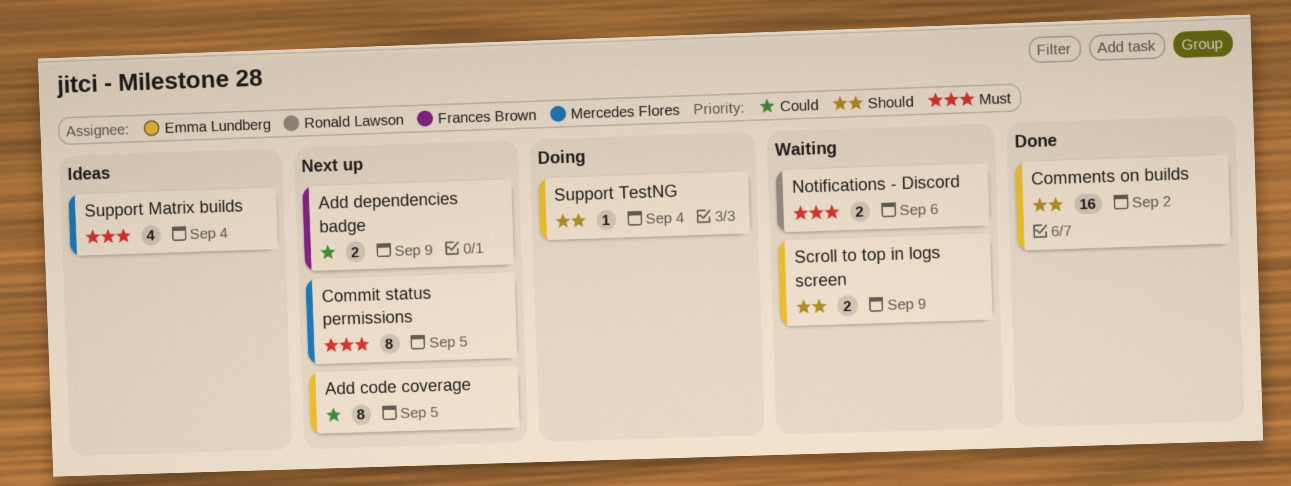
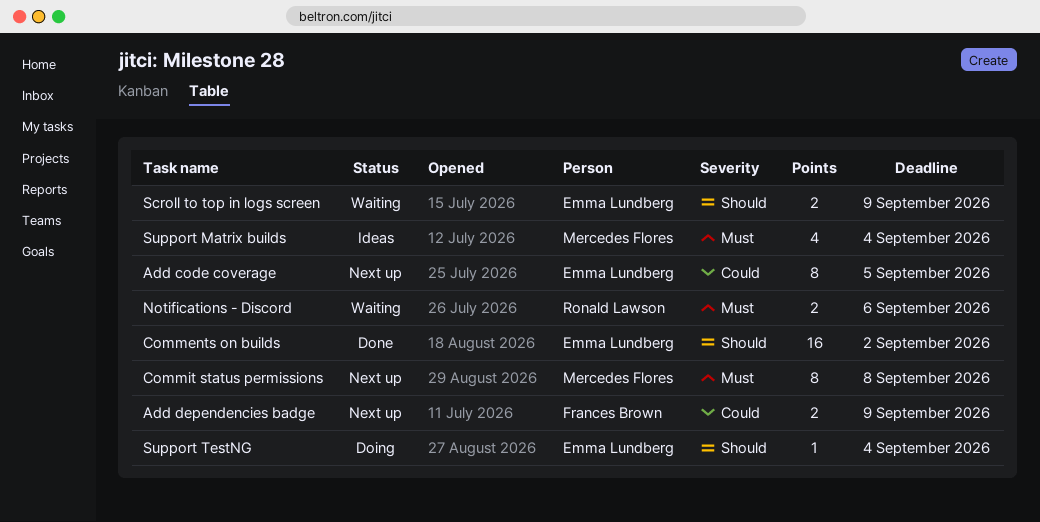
Commit status permissions, due: Sep 5 -> Sep 8

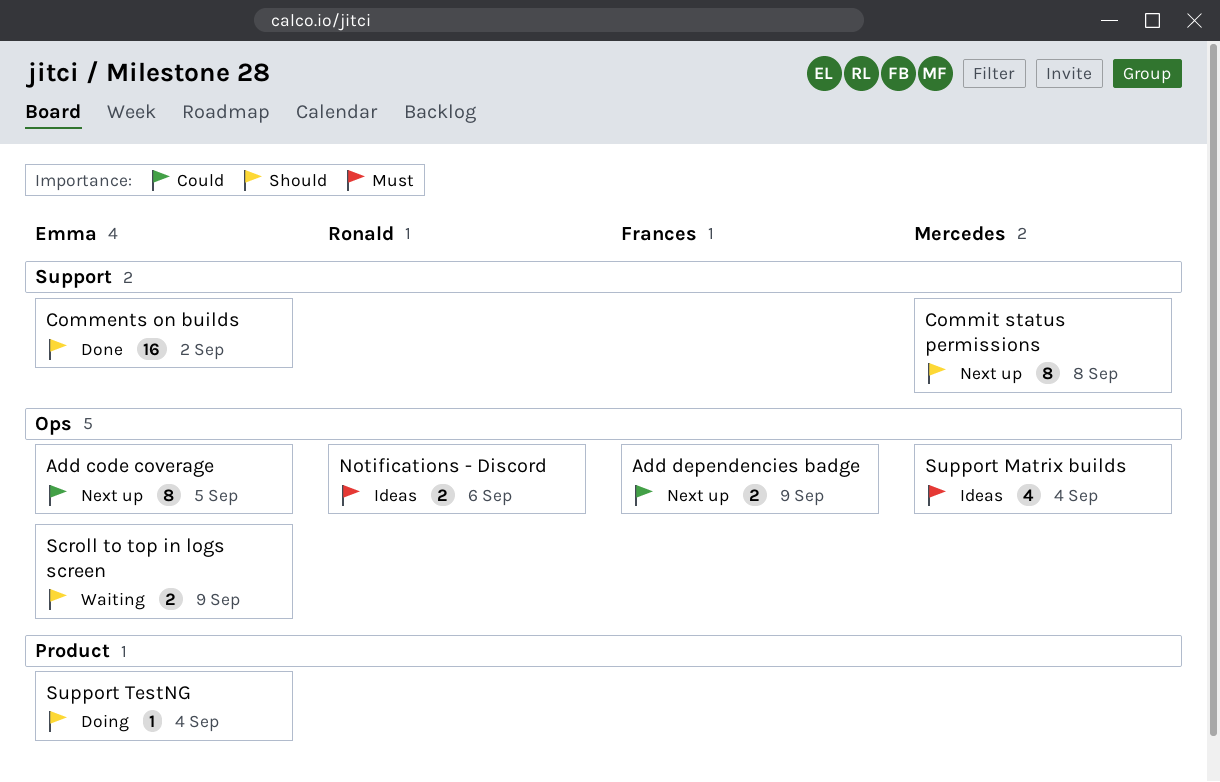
Commit status permissions, priority: Must -> Should
Notifications - Discord, status: Waiting -> Ideas

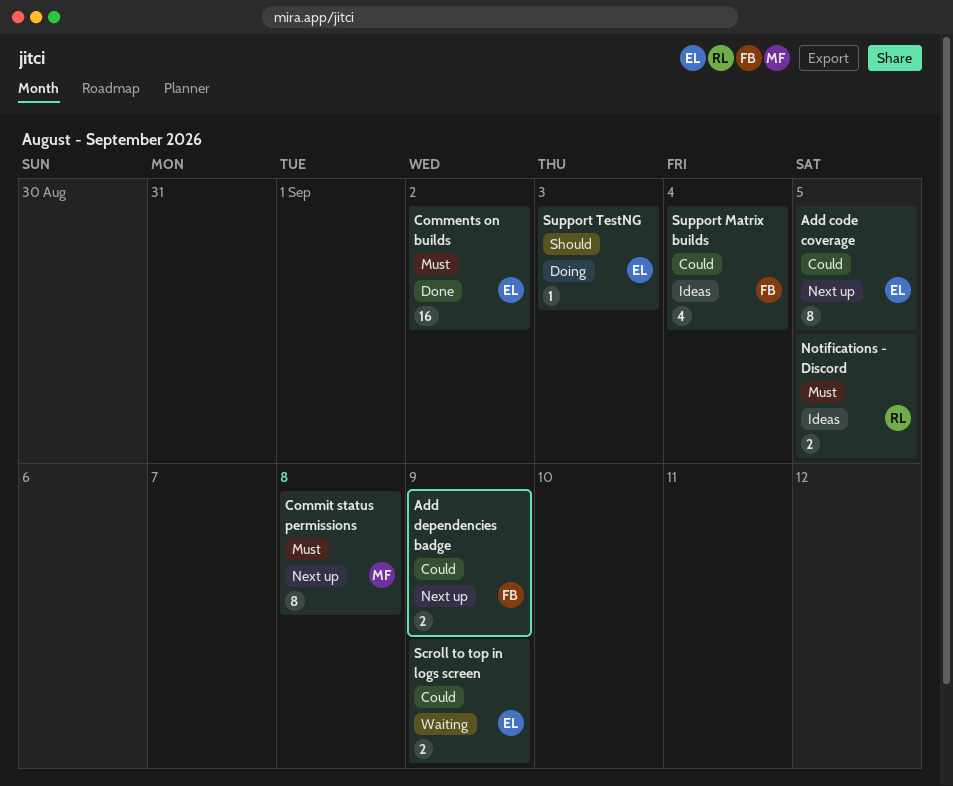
Comments on builds, priority: Should -> Must
Commit status permissions, priority: Should -> Must
Notifications - Discord, due: Sep 6 -> Sep 5
Scroll to top in logs screen, priority: Should -> Could
Support Matrix builds, owner: Mercedes -> Frances
Support Matrix builds, priority: Must -> Could
Support TestNG, due: Sep 4 -> Sep 3

